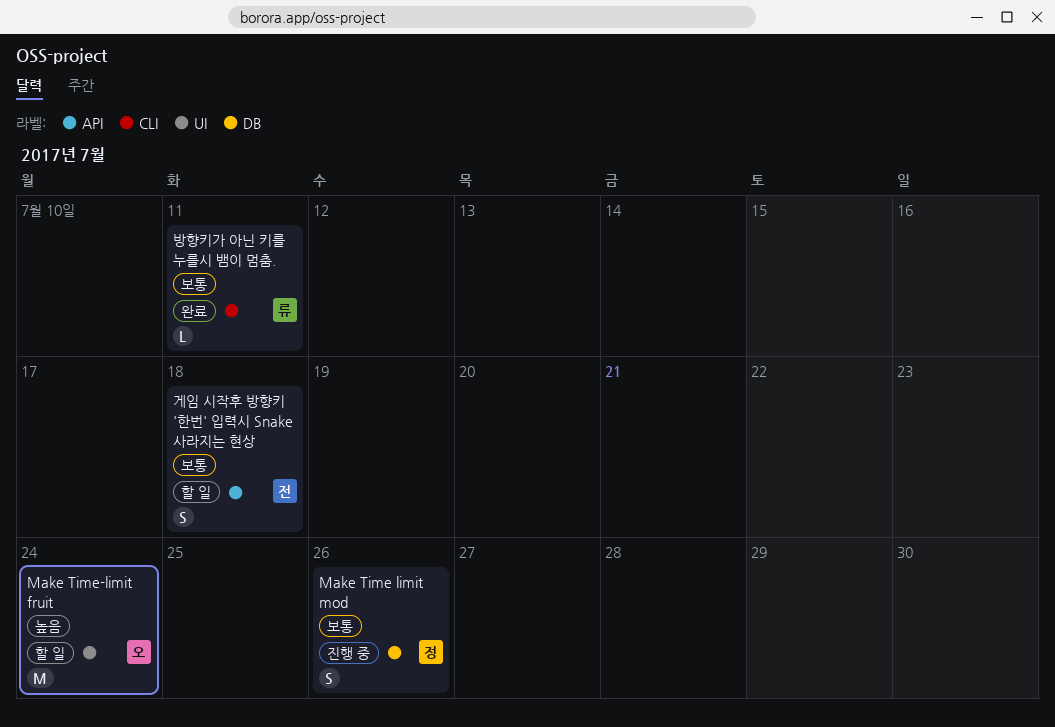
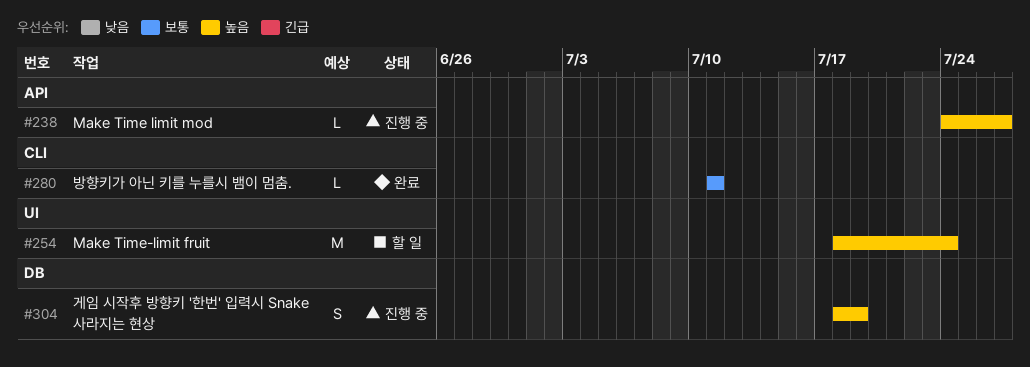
Make Time limit mod, priority: 보통 -> 높음
Make Time limit mod, label: DB -> API
Make Time limit mod, estimate: S -> L
Make Time limit mod, due: Jul 26 -> Jul 27
게임 시작후 방향키 '한번' 입력시 Snake 사라지는 현상, status: 할 일 -> 진행 중
게임 시작후 방향키 '한번' 입력시 Snake 사라지는 현상, priority: 보통 -> 높음
게임 시작후 방향키 '한번' 입력시 Snake 사라지는 현상, label: API -> DB
게임 시작후 방향키 '한번' 입력시 Snake 사라지는 현상, due: Jul 18 -> Jul 19

